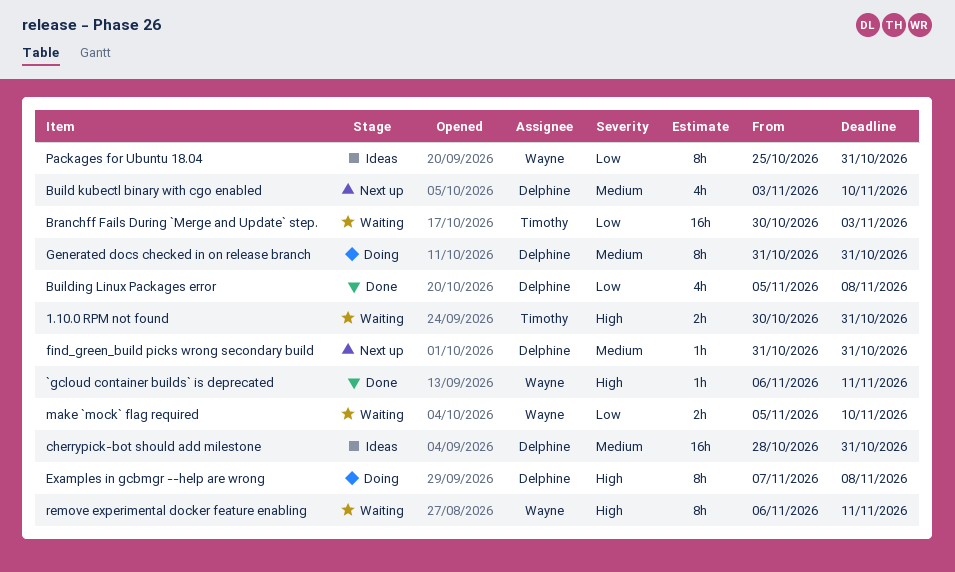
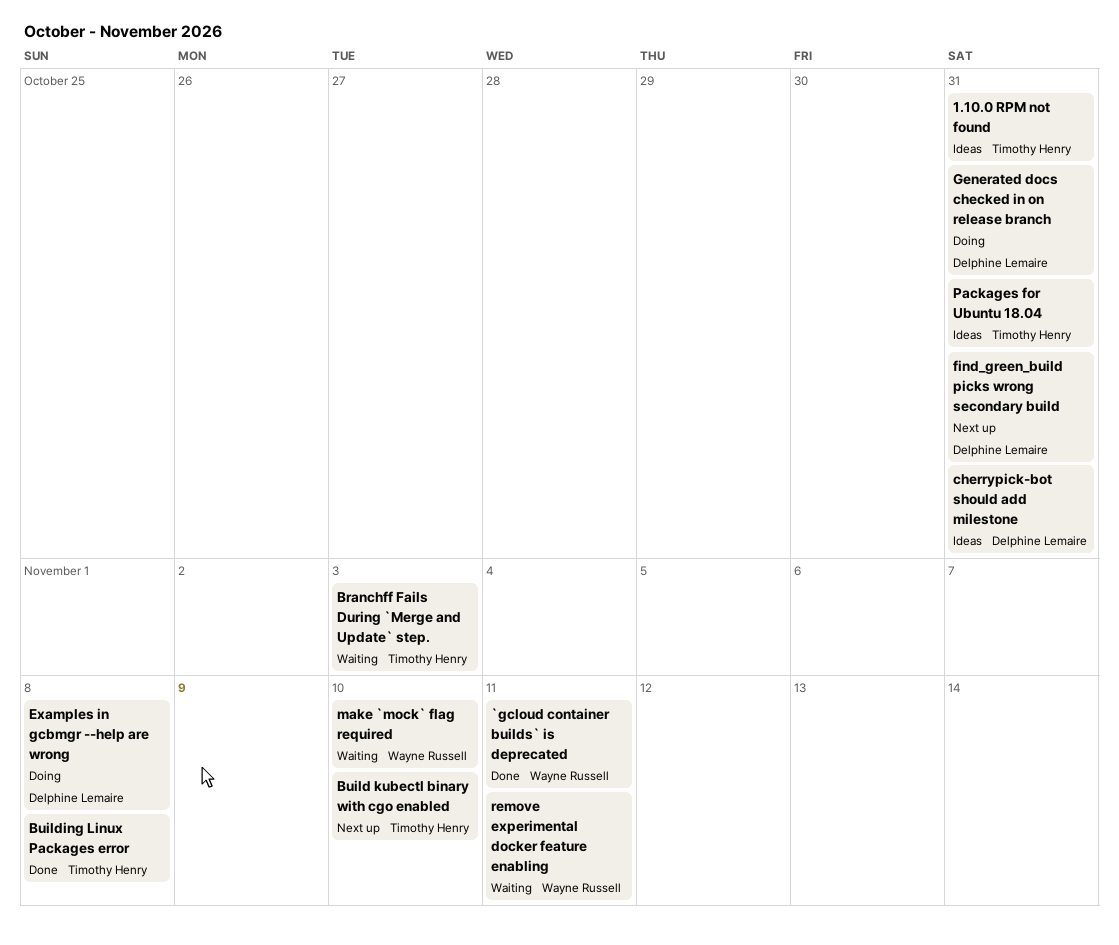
1.10.0 RPM not found, status: Waiting -> Ideas
Build kubectl binary with cgo enabled, owner: Delphine Lemaire -> Timothy Henry
Building Linux Packages error, owner: Delphine Lemaire -> Timothy Henry
Packages for Ubuntu 18.04, owner: Wayne Russell -> Timothy Henry

